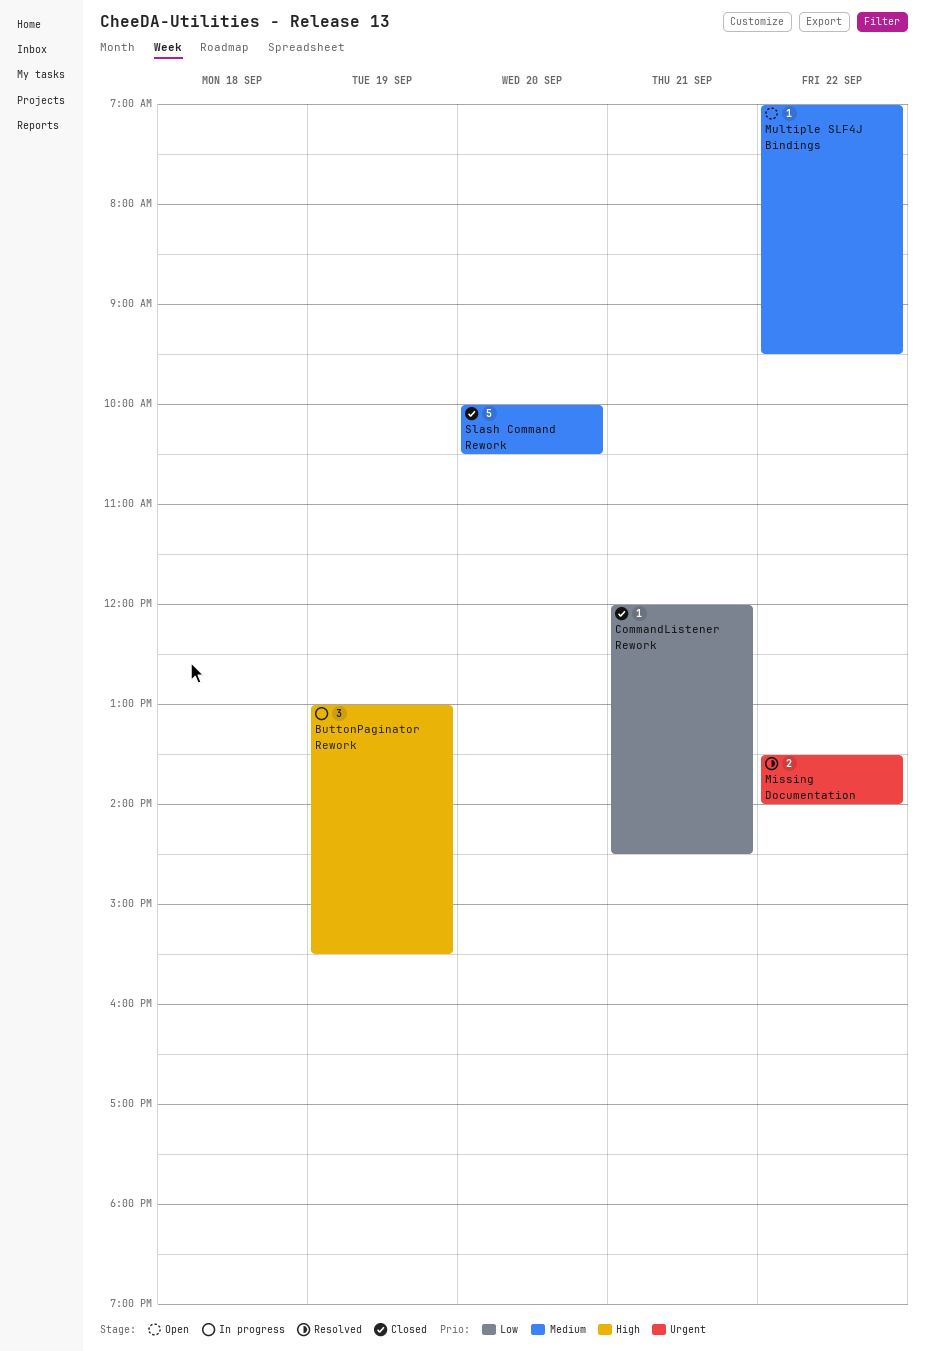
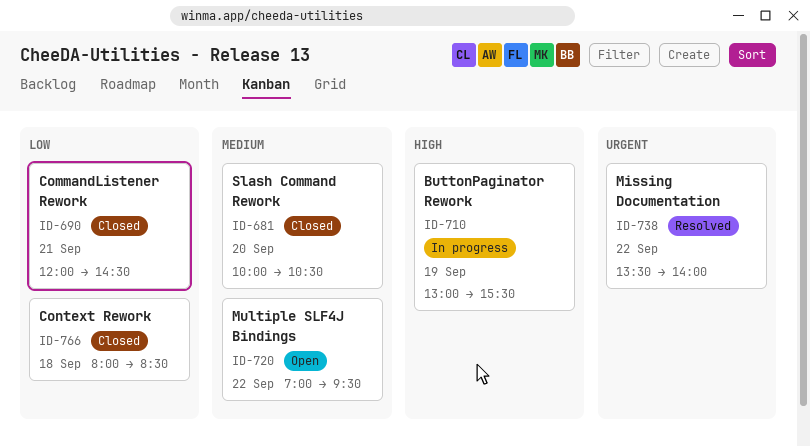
Context Rework: none -> present

